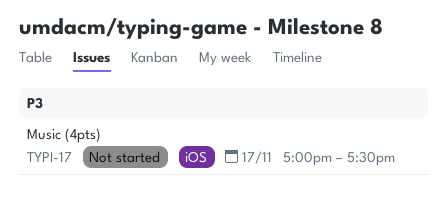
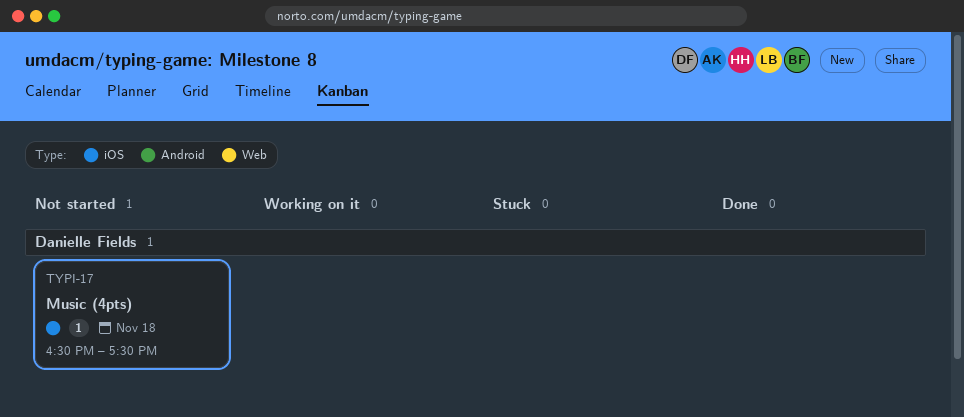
TYPI-17, day: Nov 17 -> Nov 18
TYPI-17, begins: 17:00 -> 16:30

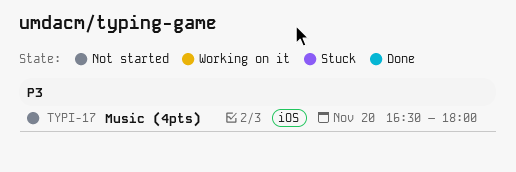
TYPI-17, day: Nov 18 -> Nov 20
TYPI-17, ends: 17:30 -> 18:00

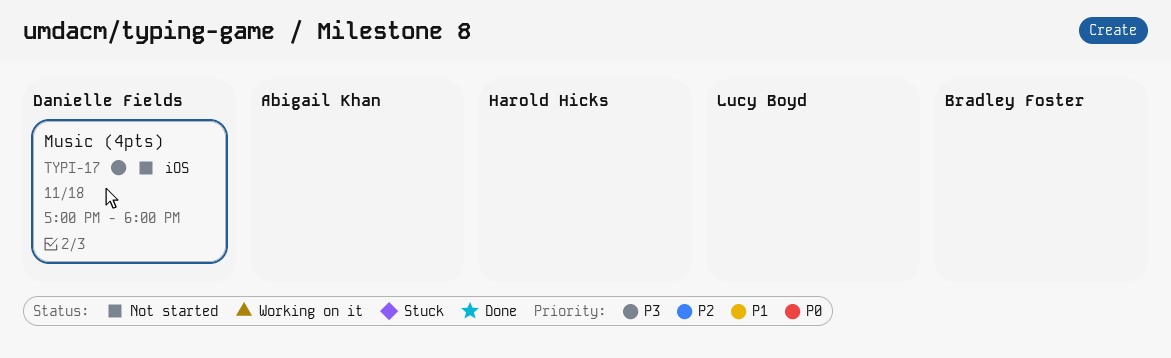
TYPI-17, day: Nov 20 -> Nov 18
TYPI-17, begins: 16:30 -> 17:00

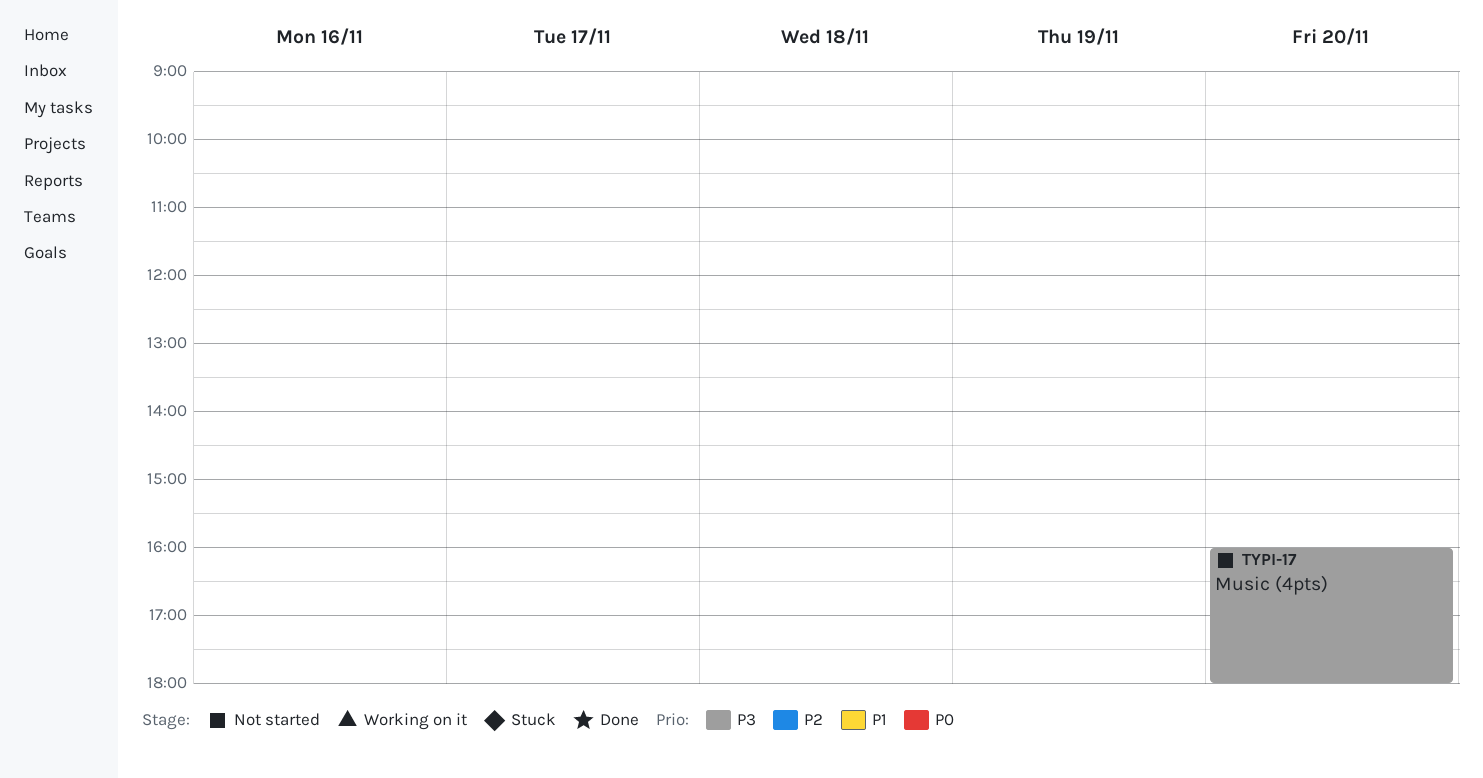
TYPI-17, day: Nov 18 -> Nov 20
TYPI-17, begins: 17:00 -> 16:00

